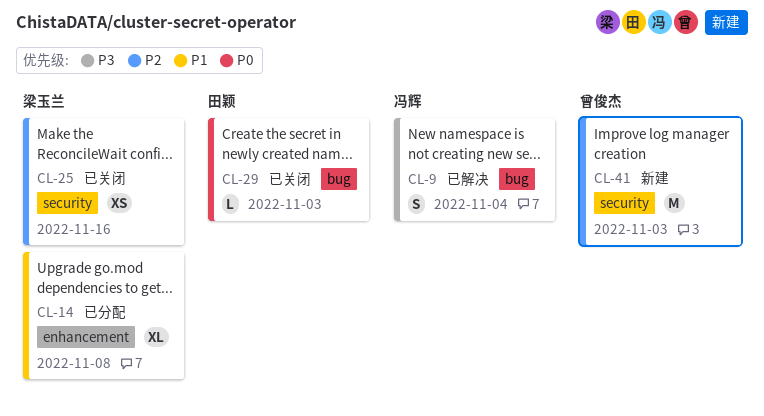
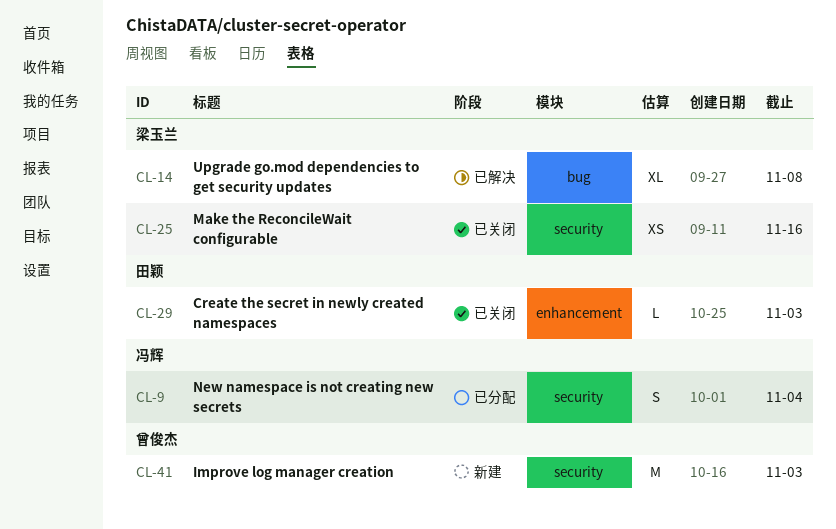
CL-9, status: 已解决 -> 已分配
CL-9, label: bug -> security
CL-14, status: 已分配 -> 已解决
CL-14, label: enhancement -> bug
CL-29, label: bug -> enhancement

